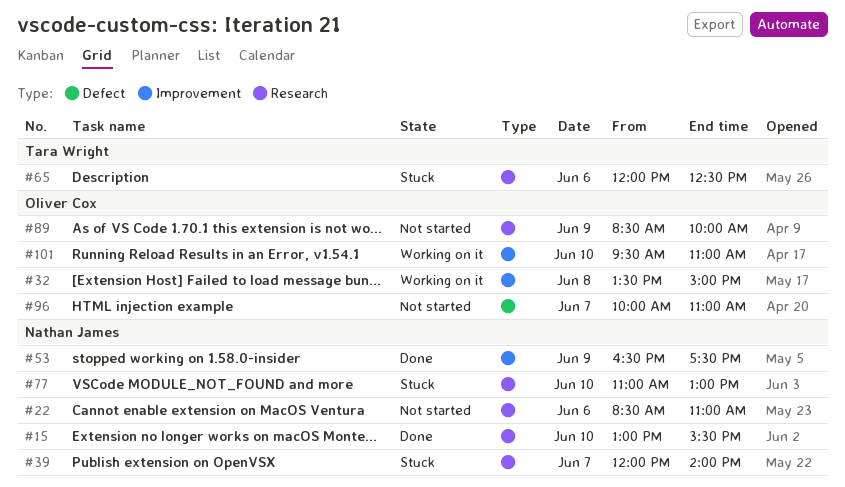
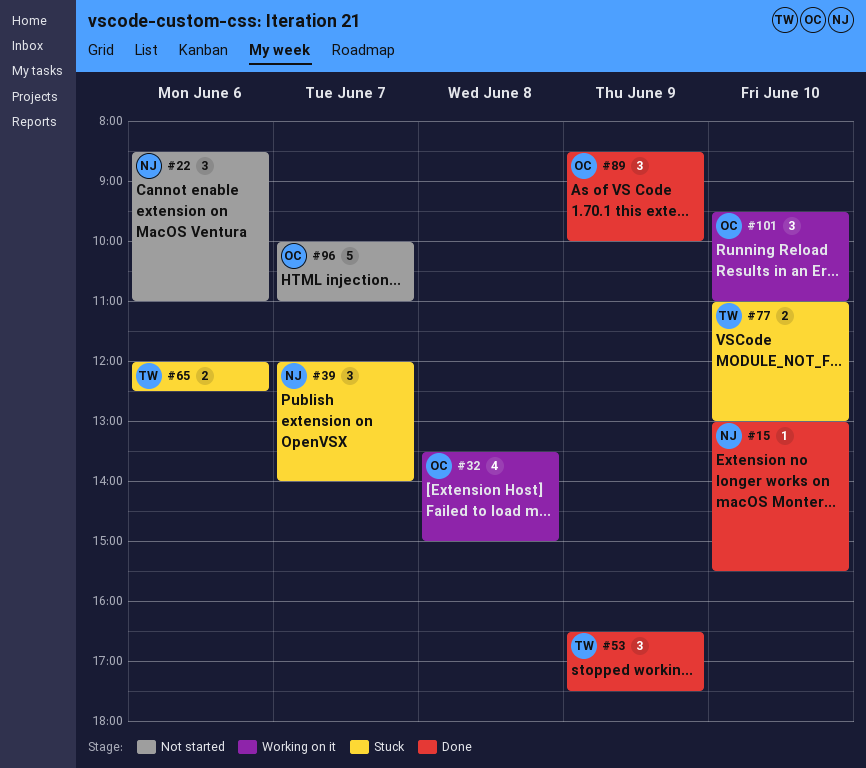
#53, owner: Nathan James -> Tara Wright
#77, owner: Nathan James -> Tara Wright
#89, status: Not started -> Done

